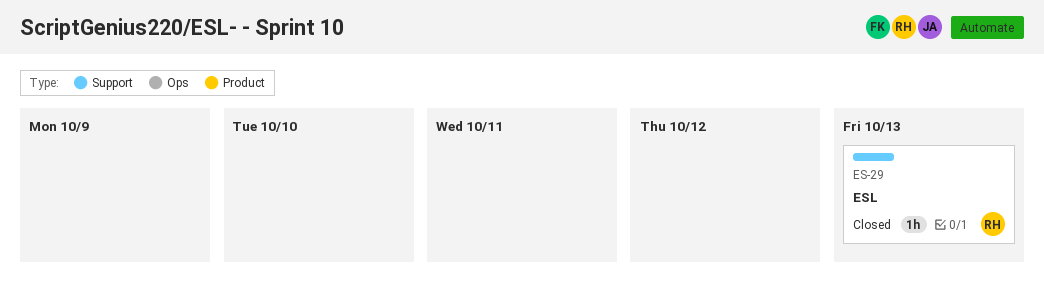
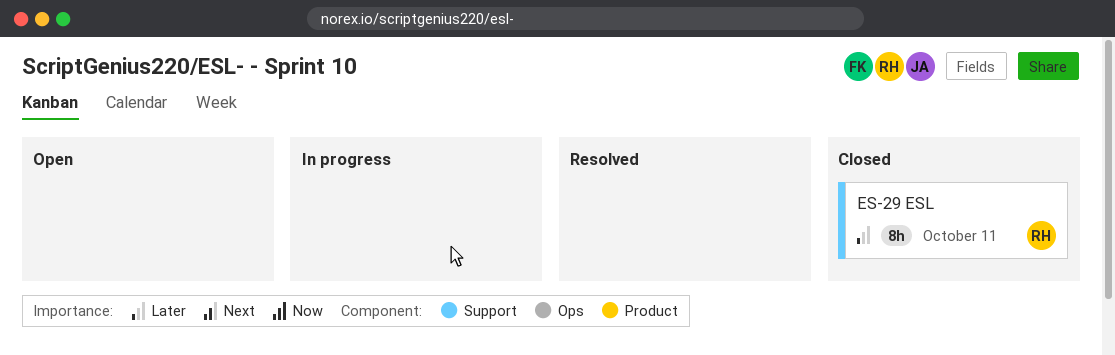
ES-29, estimate: 1h -> 8h
ES-29, due: Oct 13 -> Oct 11

